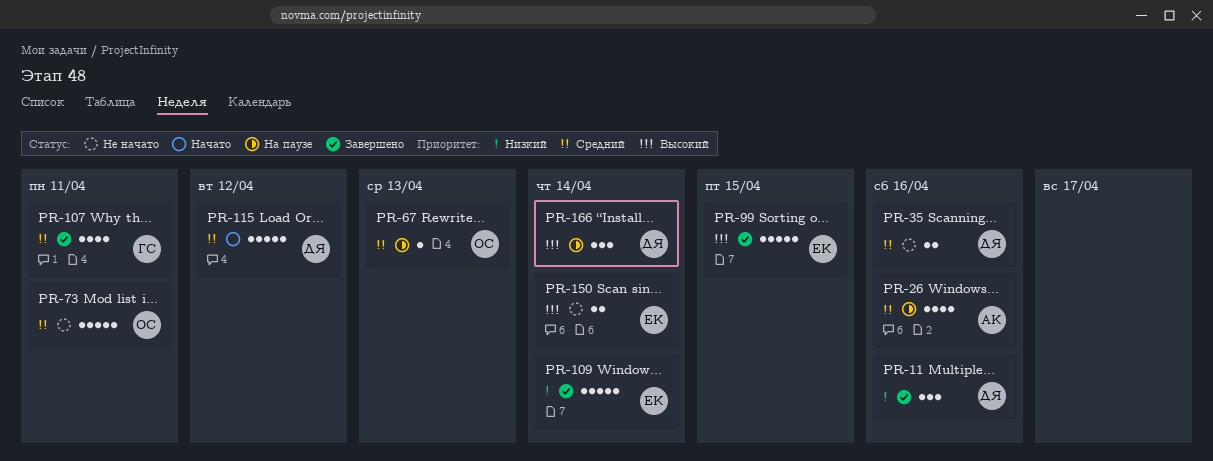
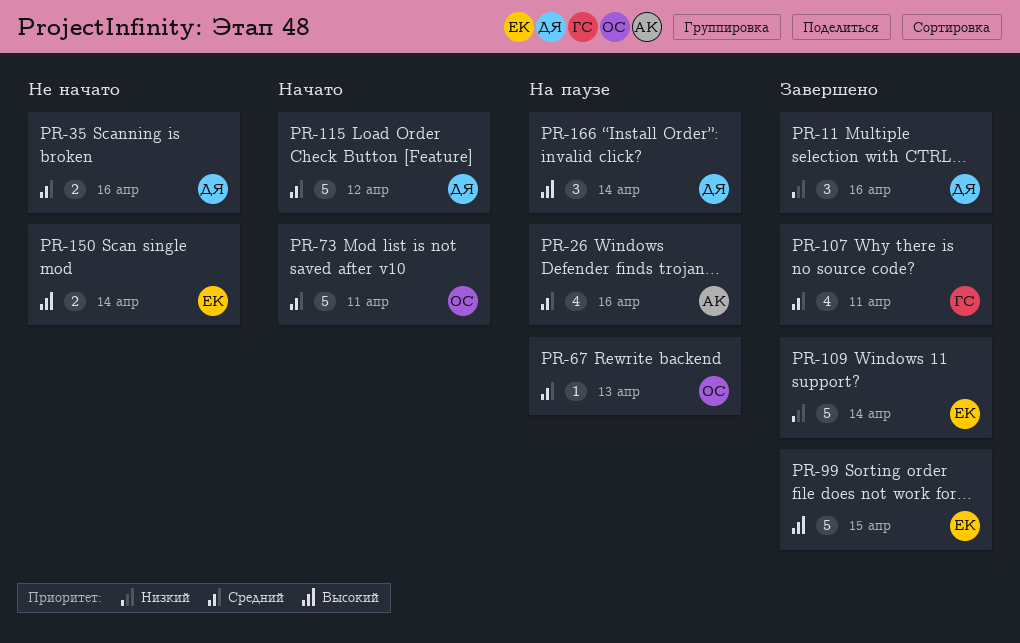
PR-73, status: Не начато -> Начато

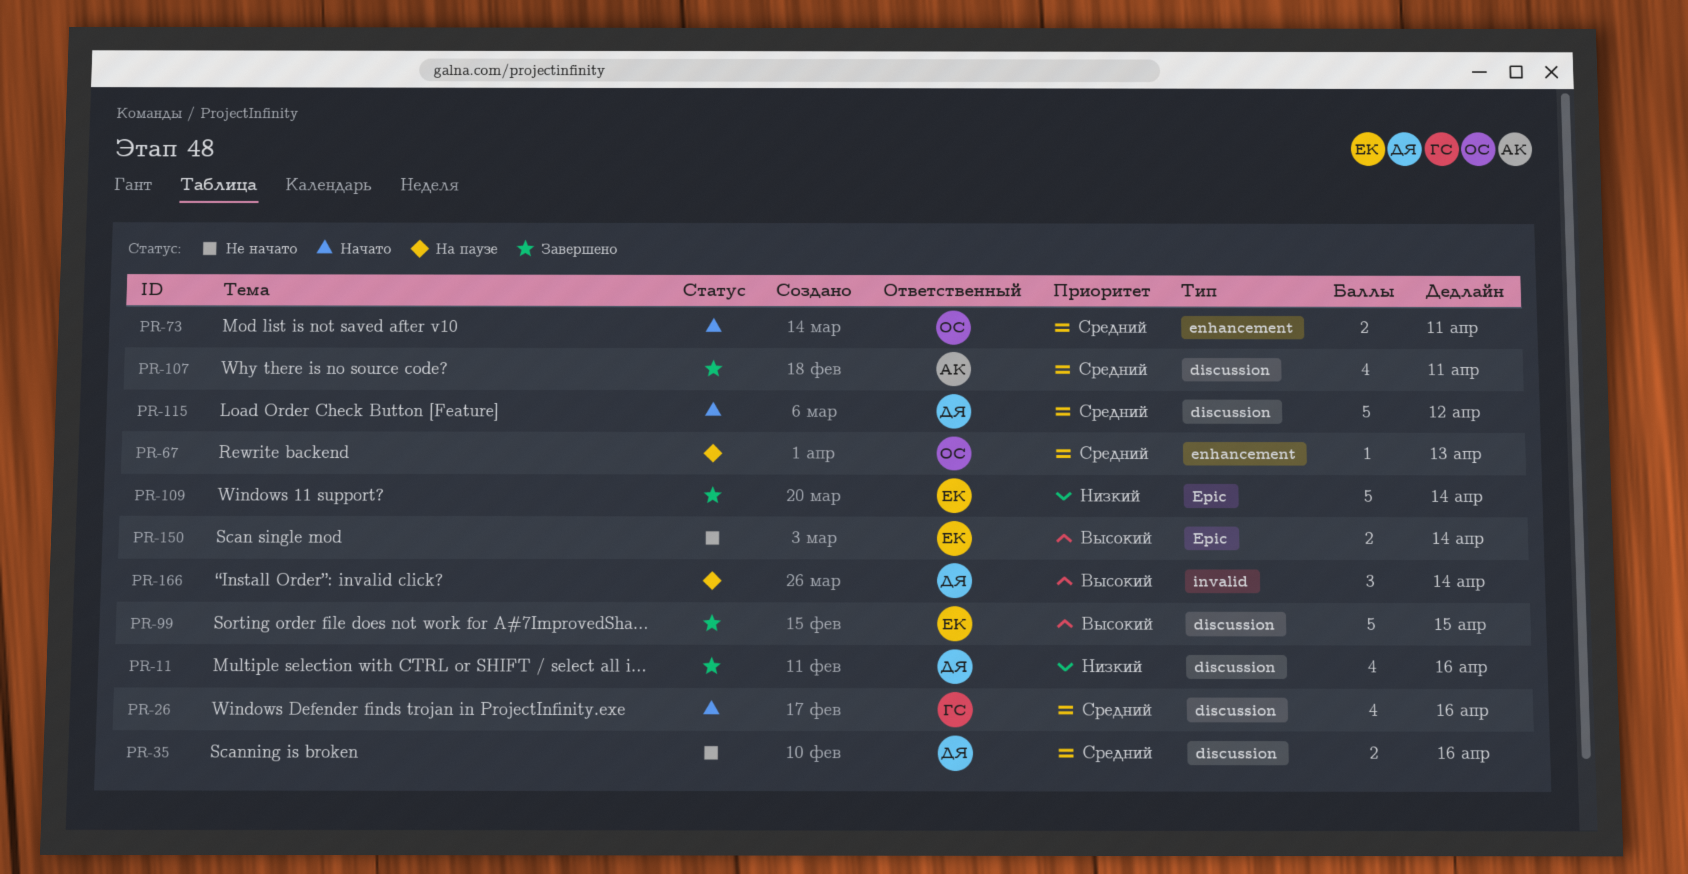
PR-11, estimate: 3 -> 4
PR-26, status: На паузе -> Начато
PR-26, owner: АК -> ГС
PR-73, estimate: 5 -> 2
PR-107, owner: ГС -> АК

